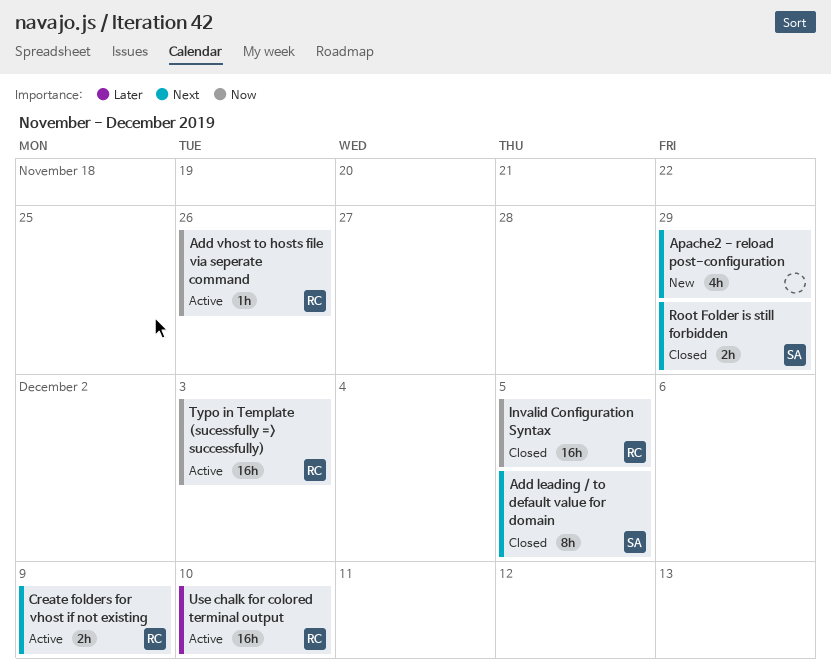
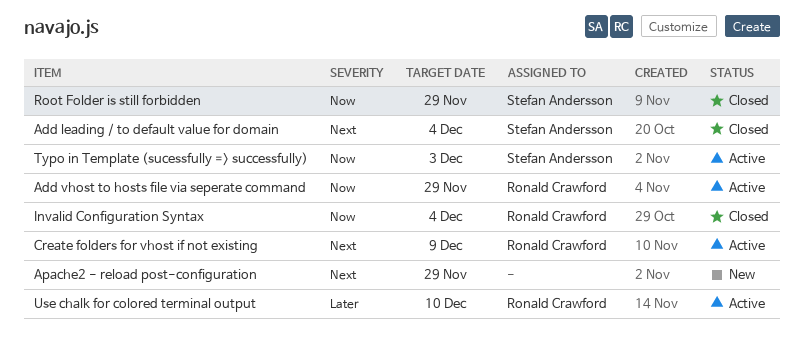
Add leading / to default value for domain, due: Dec 5 -> Dec 4
Add vhost to hosts file via seperate command, due: Nov 26 -> Nov 29
Invalid Configuration Syntax, due: Dec 5 -> Dec 4
Root Folder is still forbidden, priority: Next -> Now
Typo in Template (sucessfully => successfully), owner: Ronald Crawford -> Stefan Andersson

